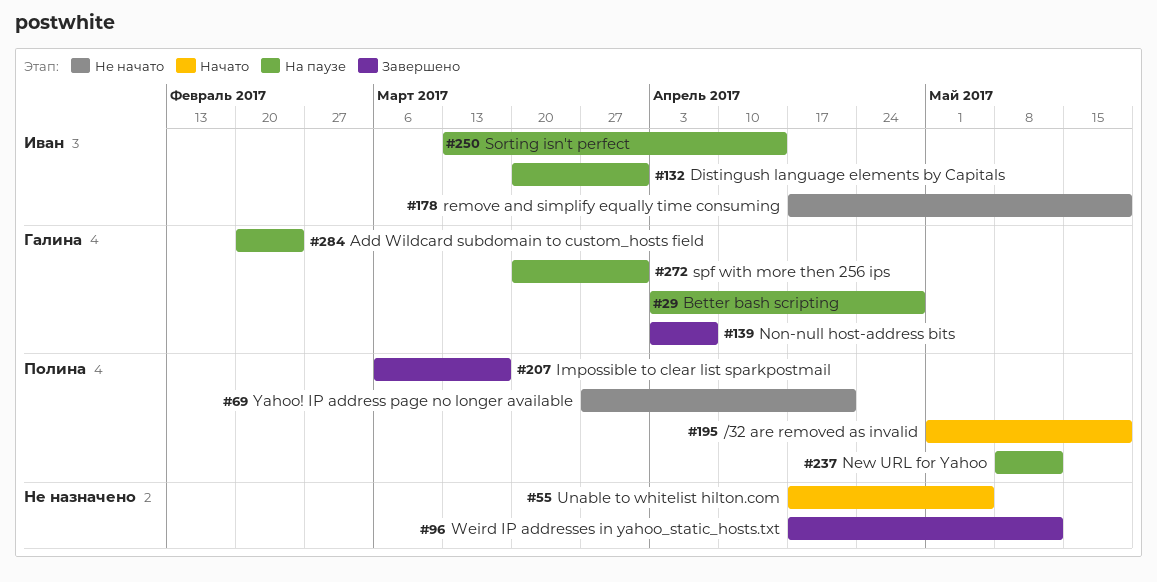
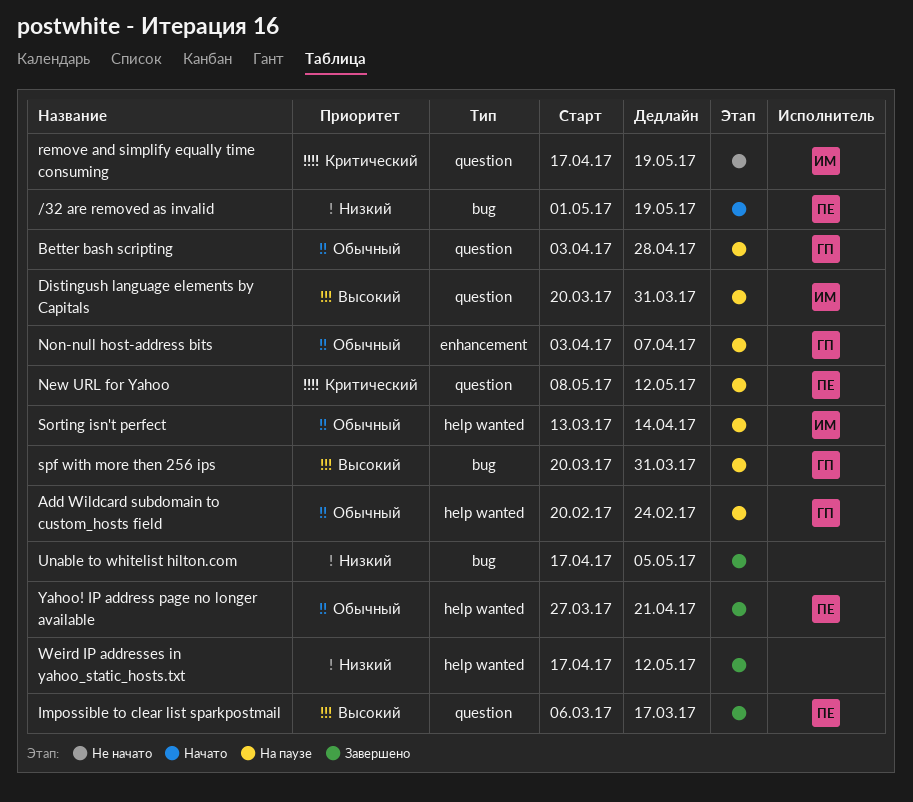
Non-null host-address bits, status: Завершено -> На паузе
Unable to whitelist hilton.com, status: Начато -> Завершено
Yahoo! IP address page no longer available, status: Не начато -> Завершено

